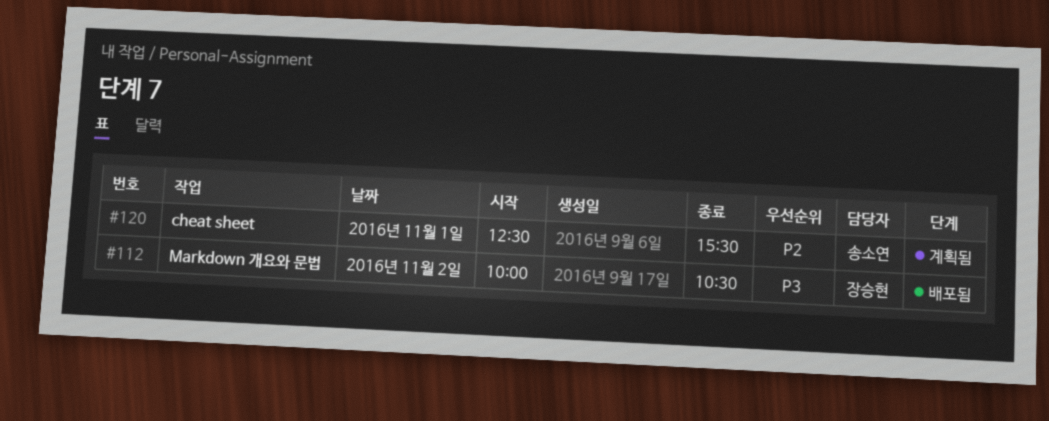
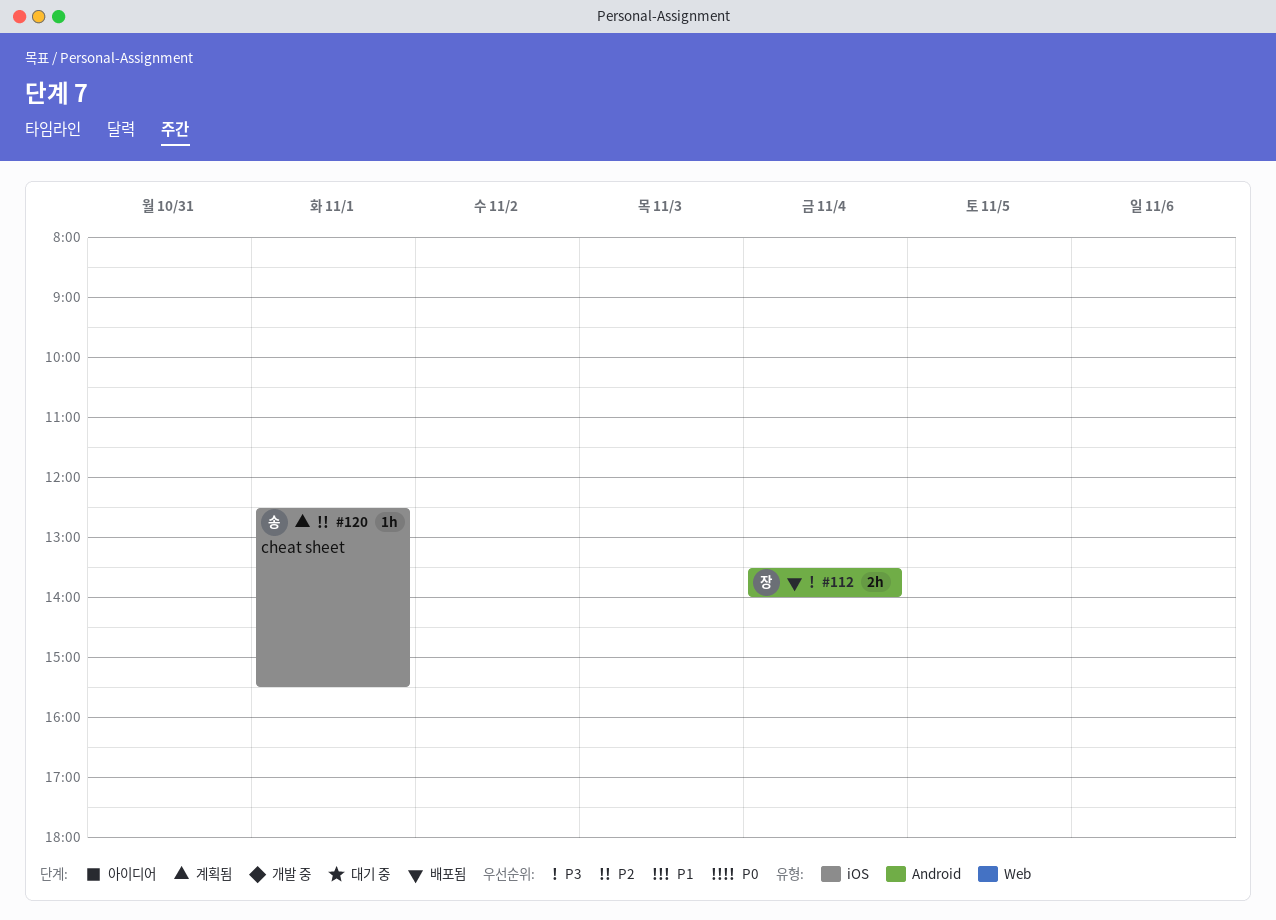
#112, day: Nov 2 -> Nov 4
#112, begins: 10:00 -> 13:30
#112, ends: 10:30 -> 14:00

